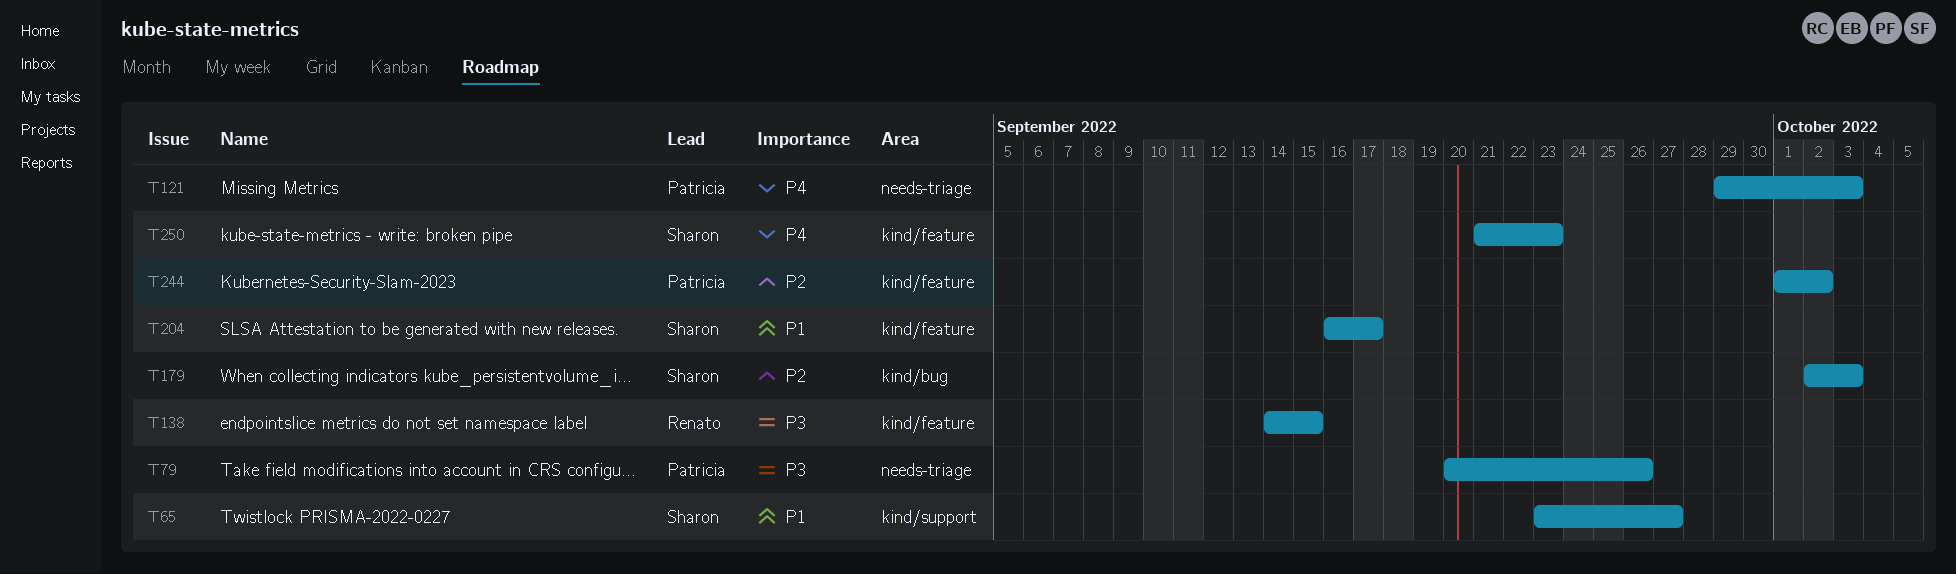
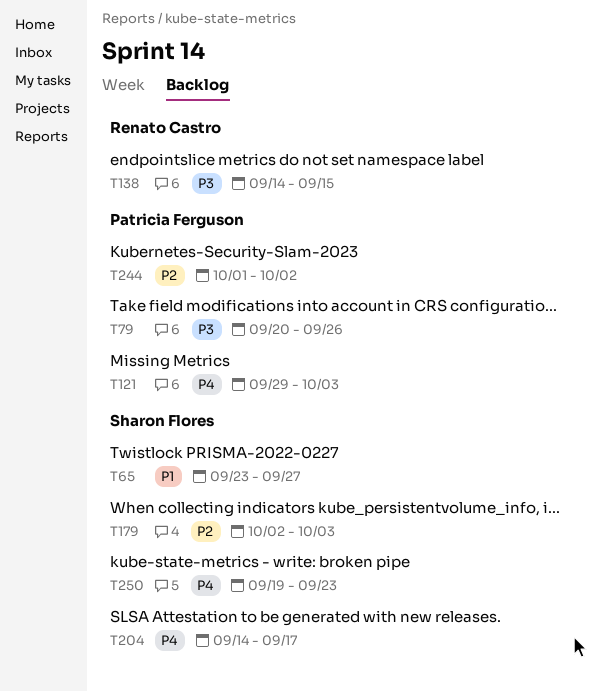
T204, priority: P1 -> P4
T204, start: Sep 16 -> Sep 14
T250, start: Sep 21 -> Sep 19

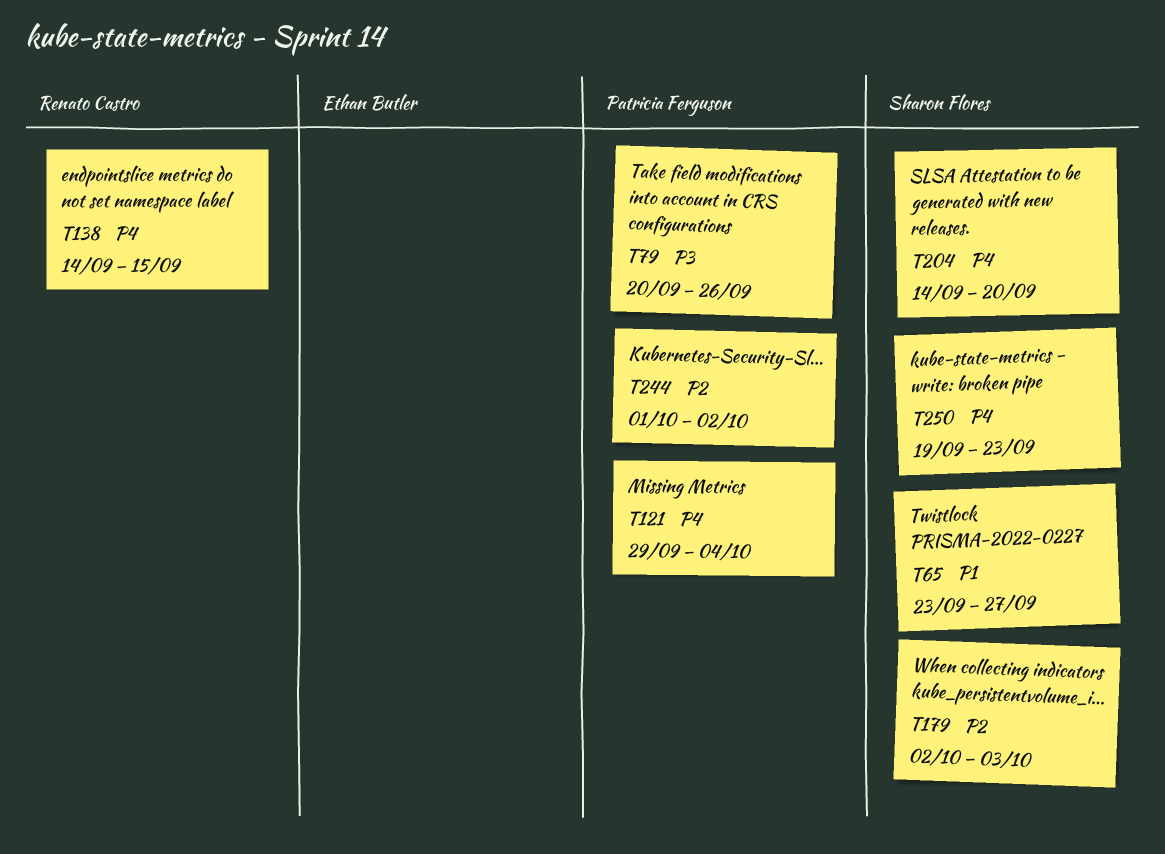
T121, due: Oct 3 -> Oct 4
T138, priority: P3 -> P4
T204, due: Sep 17 -> Sep 20

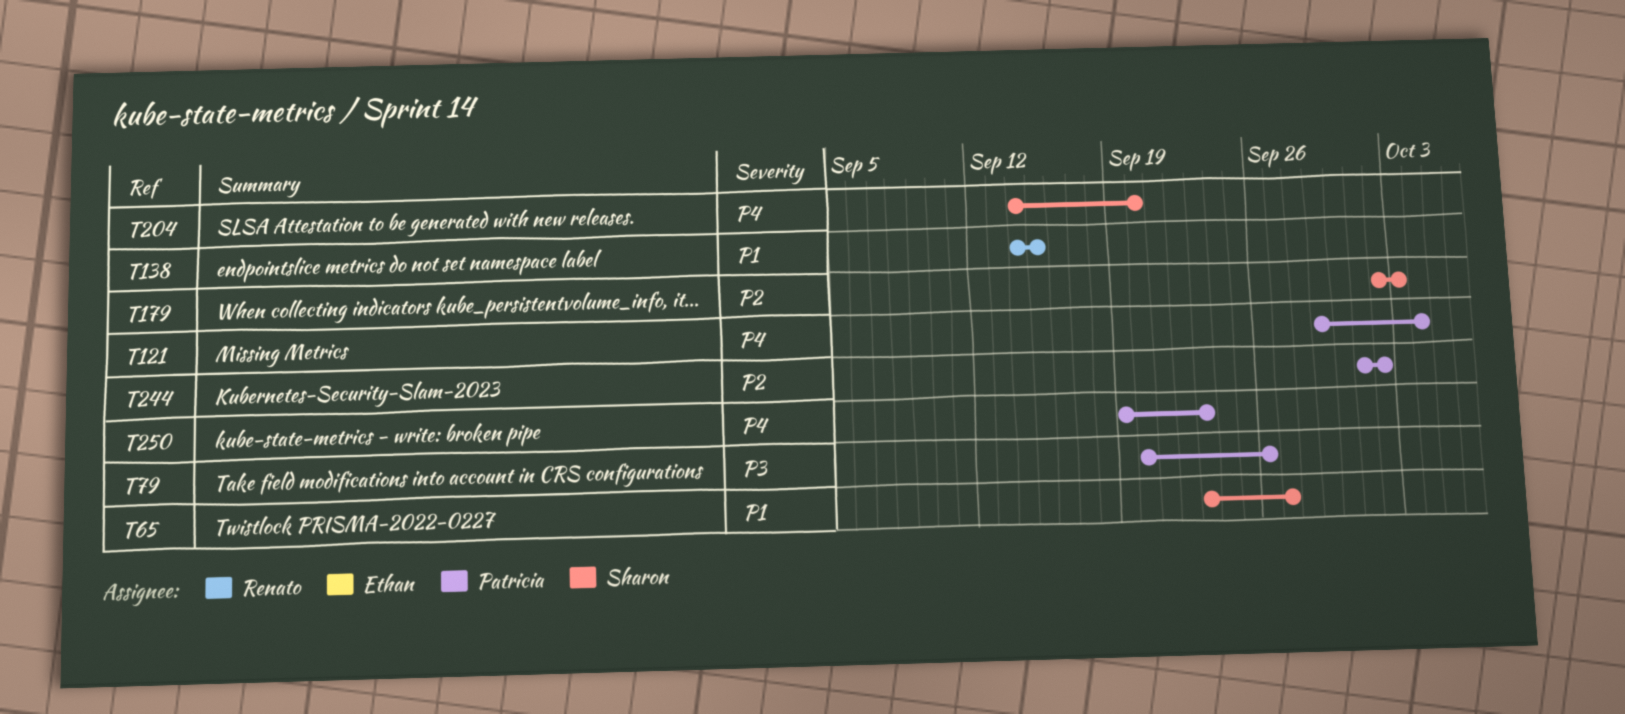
T138, priority: P4 -> P1
T250, owner: Sharon Flores -> Patricia Ferguson

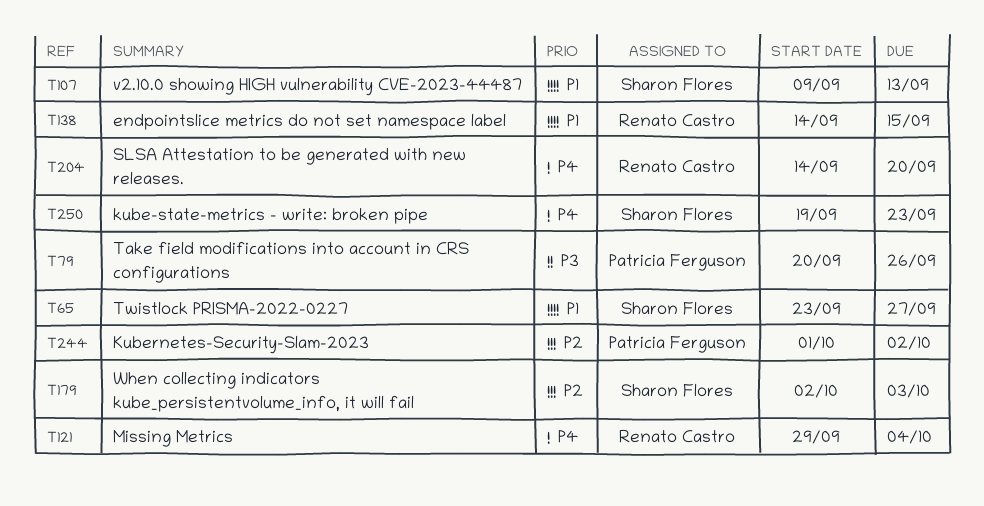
T107: none -> present
T121, owner: Patricia Ferguson -> Renato Castro
T204, owner: Sharon Flores -> Renato Castro
T250, owner: Patricia Ferguson -> Sharon Flores

